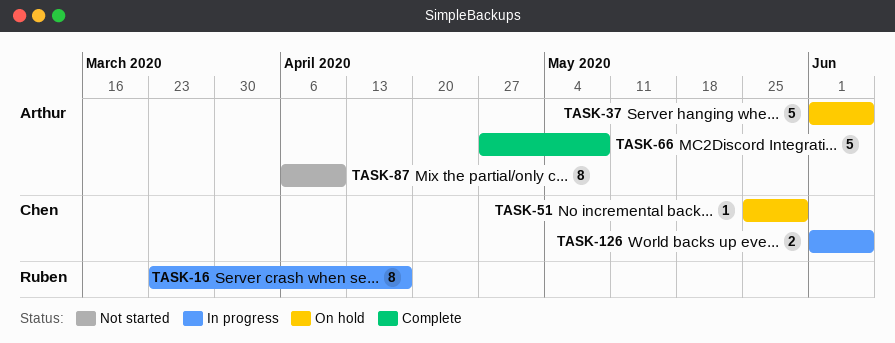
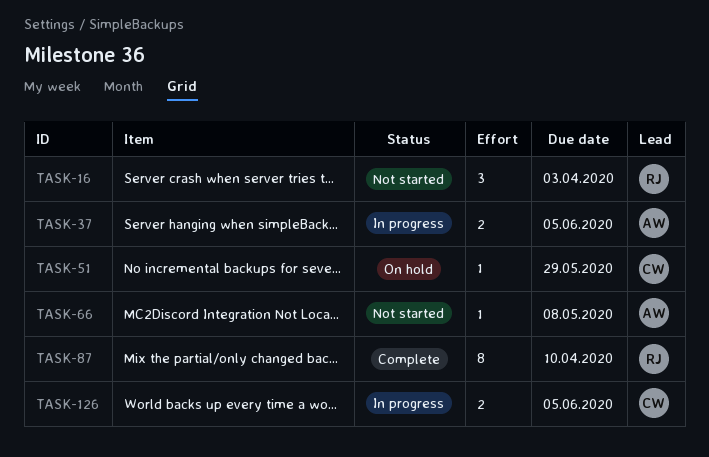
TASK-16, status: In progress -> Not started
TASK-16, estimate: 8 -> 3
TASK-16, due: Apr 17 -> Apr 3
TASK-37, status: On hold -> In progress
TASK-37, estimate: 5 -> 2
TASK-66, status: Complete -> Not started
TASK-66, estimate: 5 -> 1
TASK-87, status: Not started -> Complete
TASK-87, owner: Arthur -> Ruben

